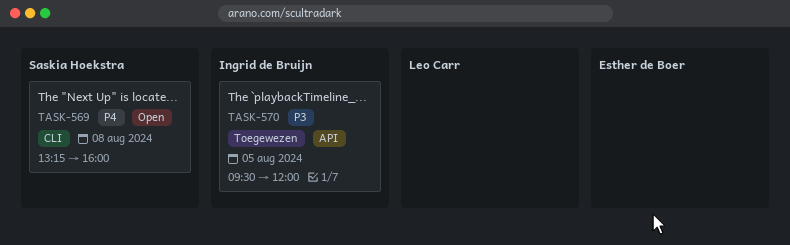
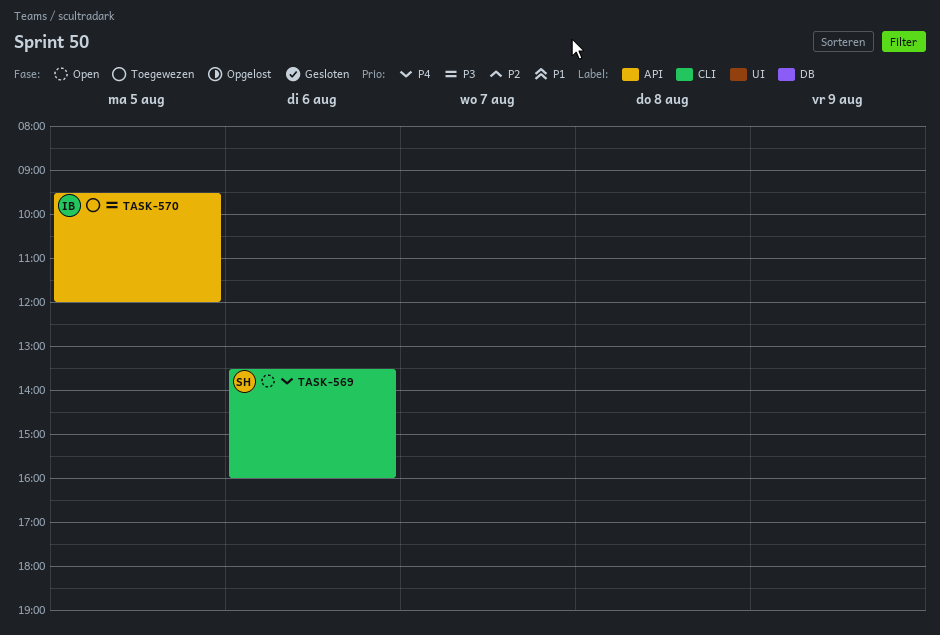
TASK-569, day: Aug 8 -> Aug 6
TASK-569, begins: 13:15 -> 13:30

